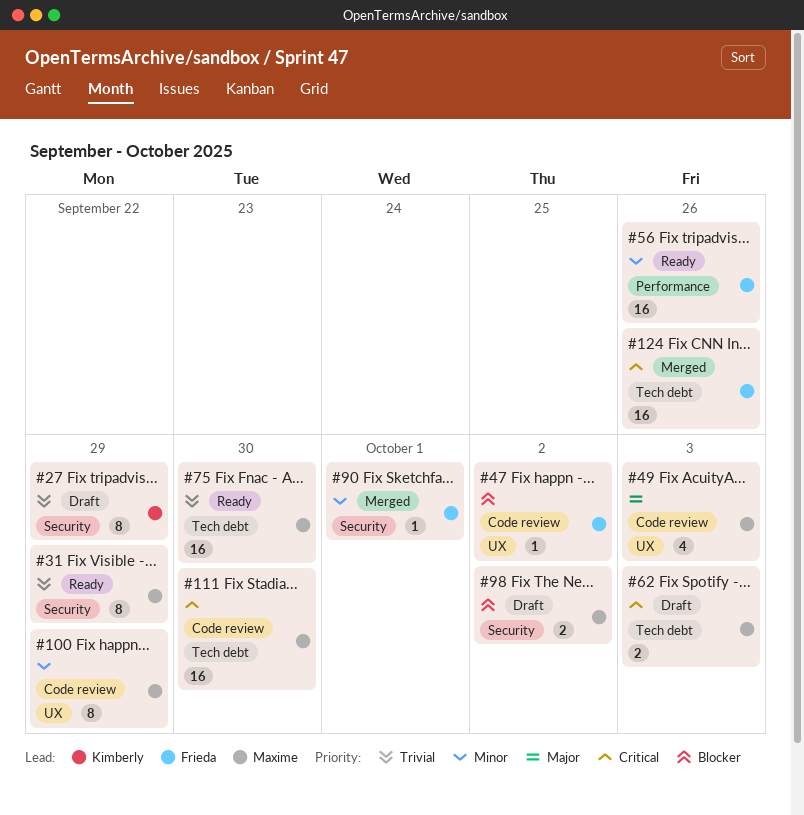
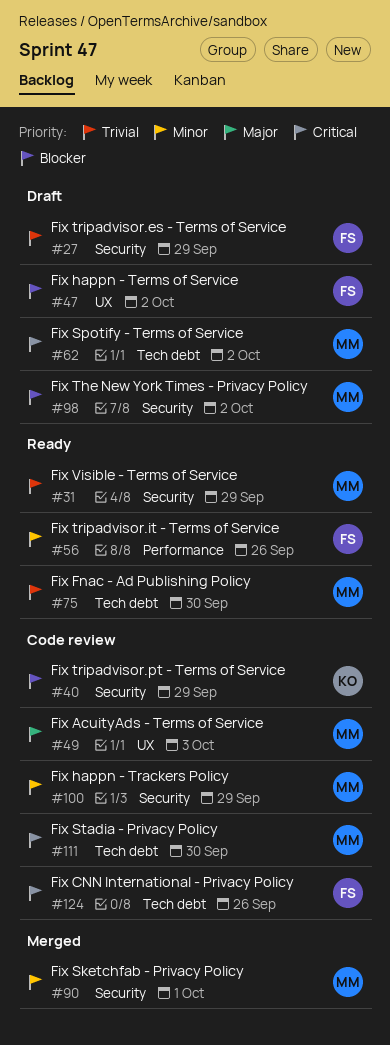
#27, owner: Kimberly -> Frieda
#40: none -> present
#47, status: Code review -> Draft
#62, due: Oct 3 -> Oct 2
#90, owner: Frieda -> Maxime
#100, label: UX -> Security
#124, status: Merged -> Code review

